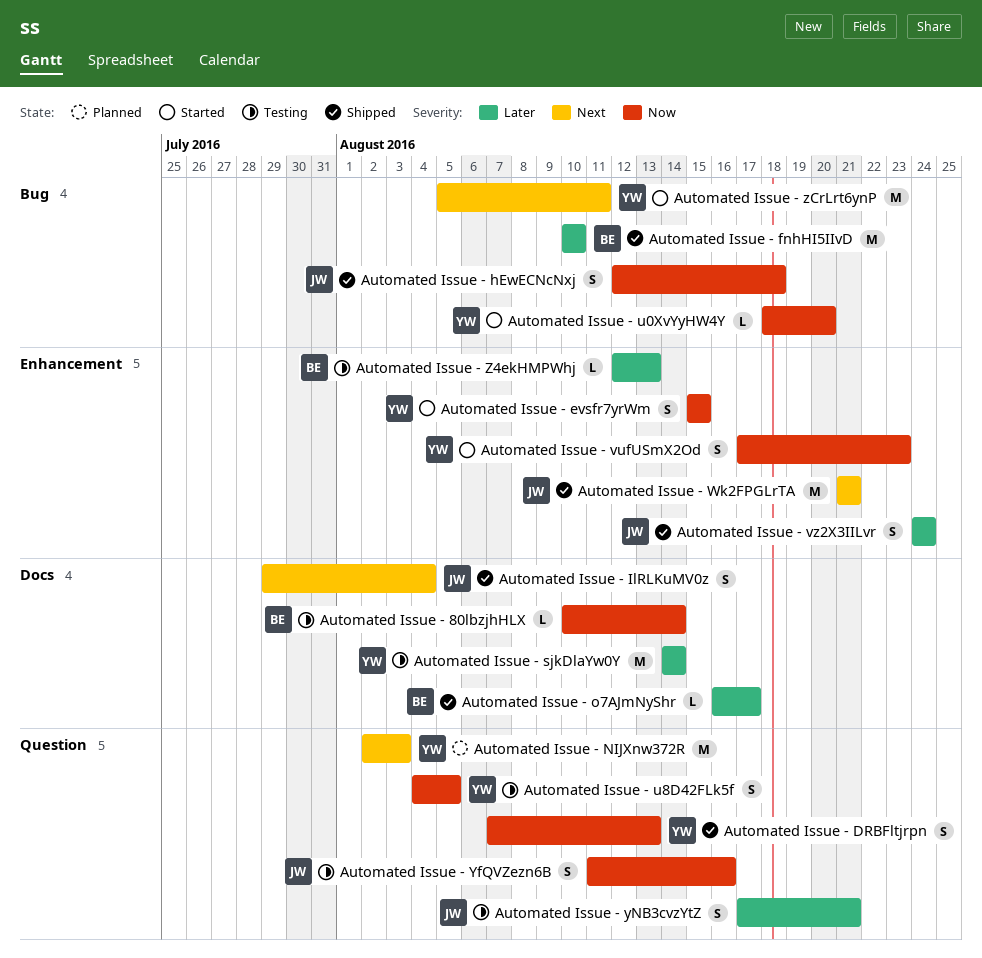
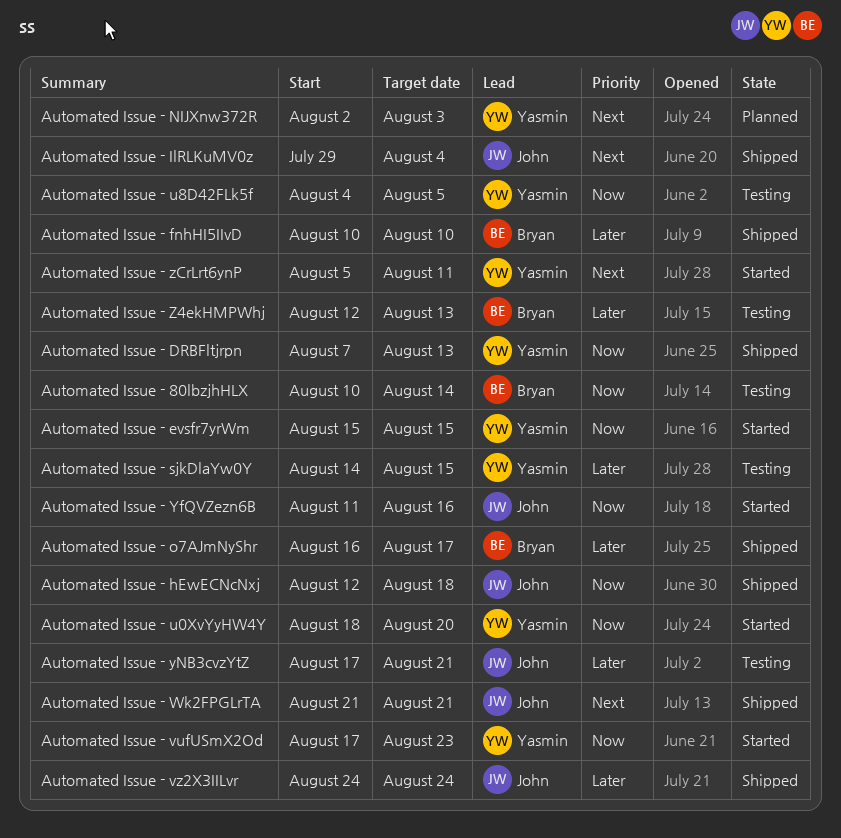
Automated Issue - sjkDlaYw0Y, due: Aug 14 -> Aug 15
Automated Issue - YfQVZezn6B, status: Testing -> Started

